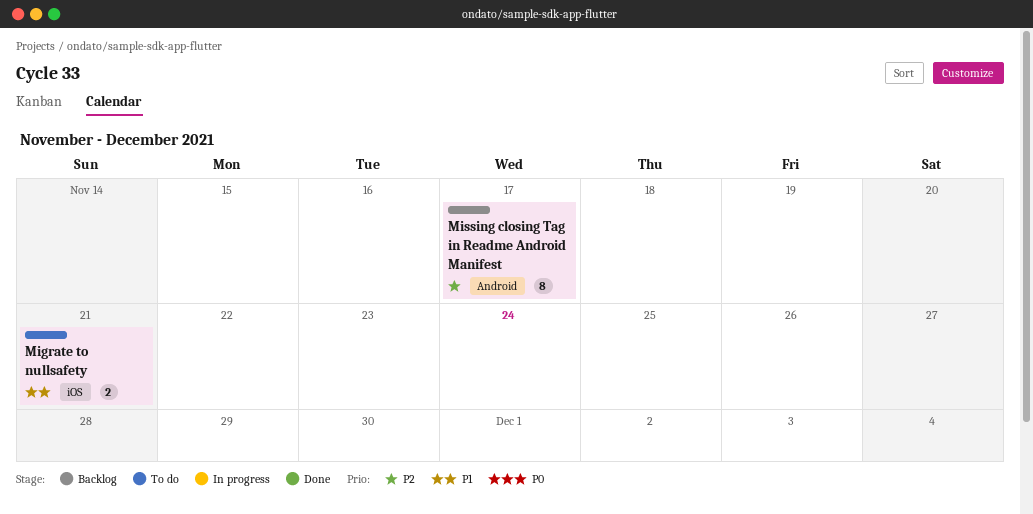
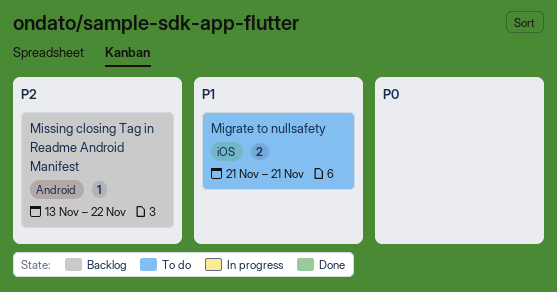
Missing closing Tag in Readme Android Manifest, estimate: 8 -> 1
Missing closing Tag in Readme Android Manifest, due: Nov 17 -> Nov 22

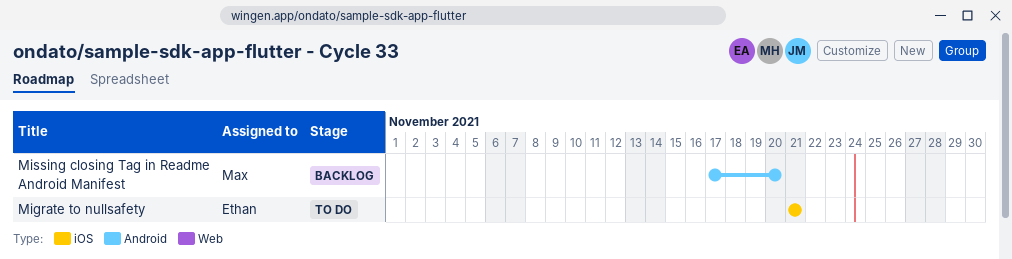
Missing closing Tag in Readme Android Manifest, start: Nov 13 -> Nov 17
Missing closing Tag in Readme Android Manifest, due: Nov 22 -> Nov 20

